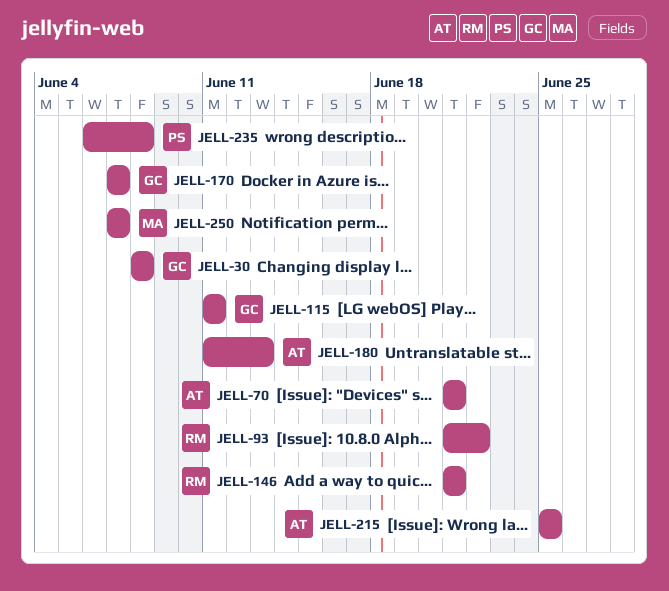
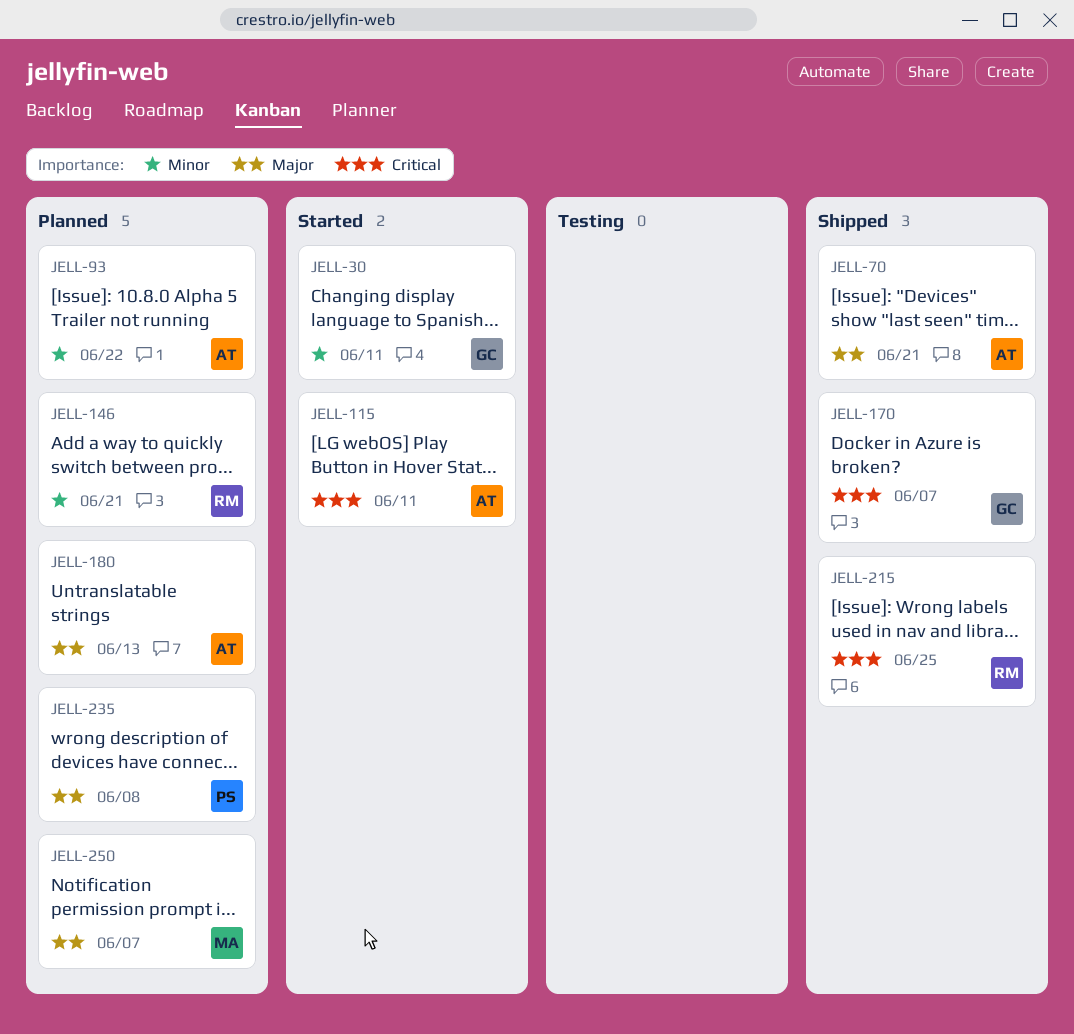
JELL-30, due: Jun 8 -> Jun 11
JELL-93, owner: RM -> AT
JELL-115, owner: GC -> AT
JELL-215, owner: AT -> RM

